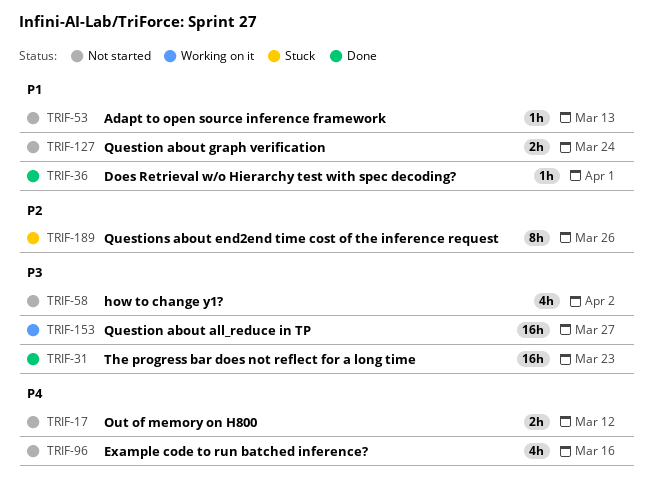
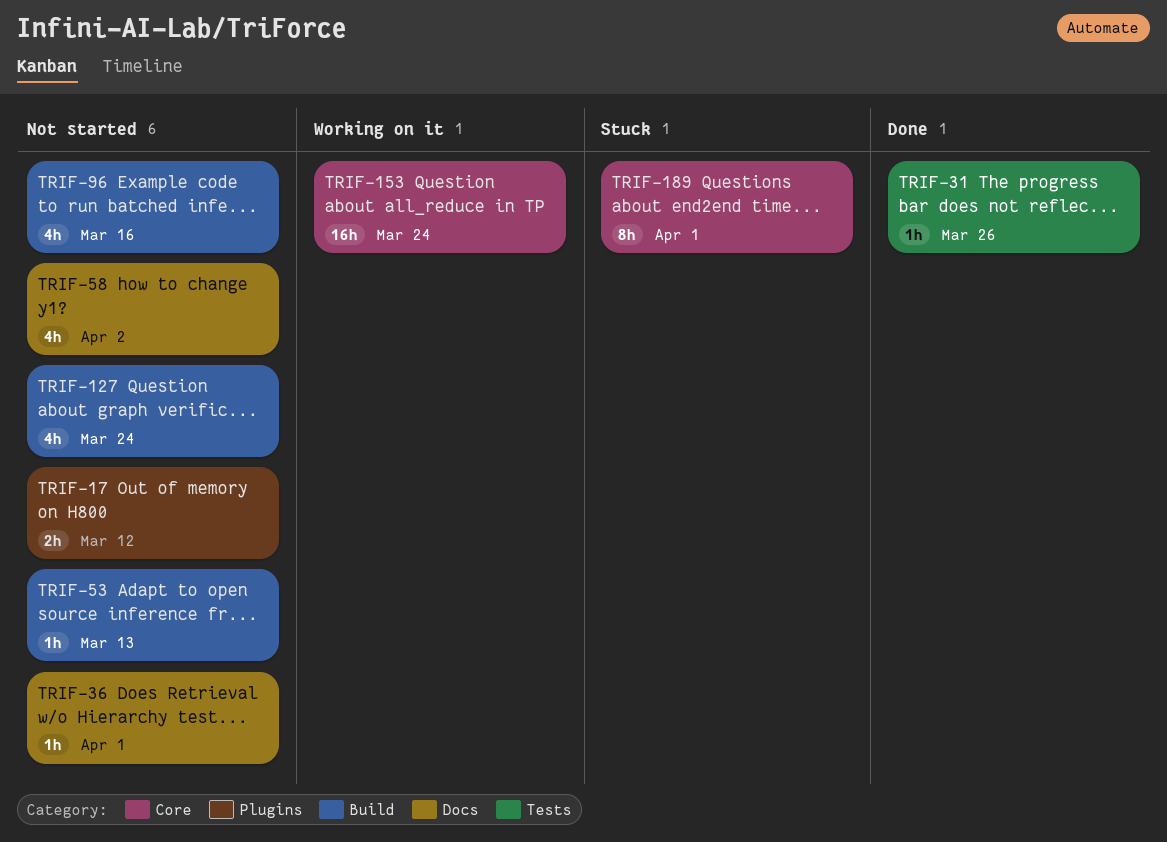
TRIF-31, estimate: 16h -> 1h
TRIF-31, due: Mar 23 -> Mar 26
TRIF-36, status: Done -> Not started
TRIF-127, estimate: 2h -> 4h
TRIF-153, due: Mar 27 -> Mar 24
TRIF-189, due: Mar 26 -> Apr 1

